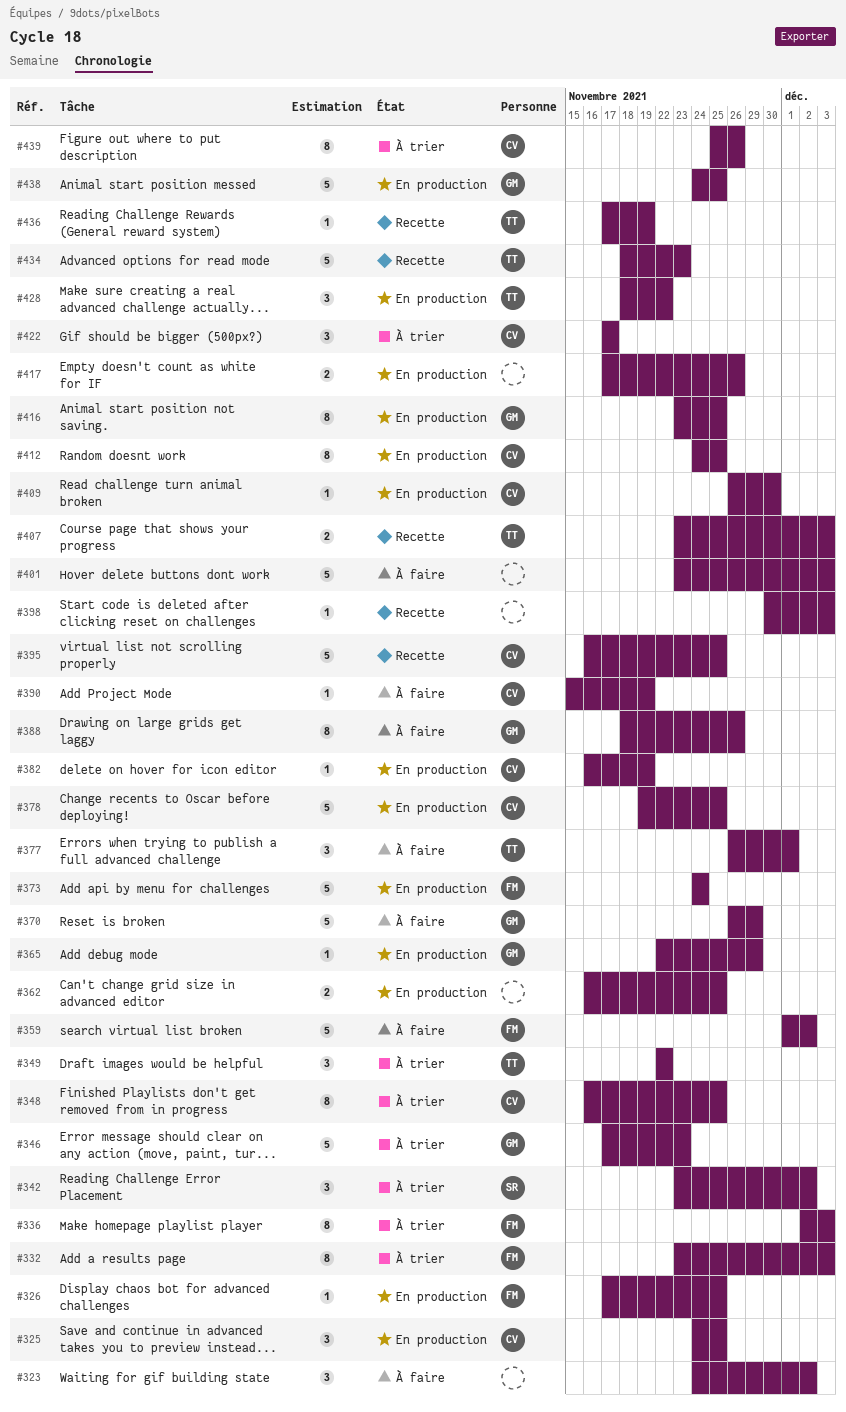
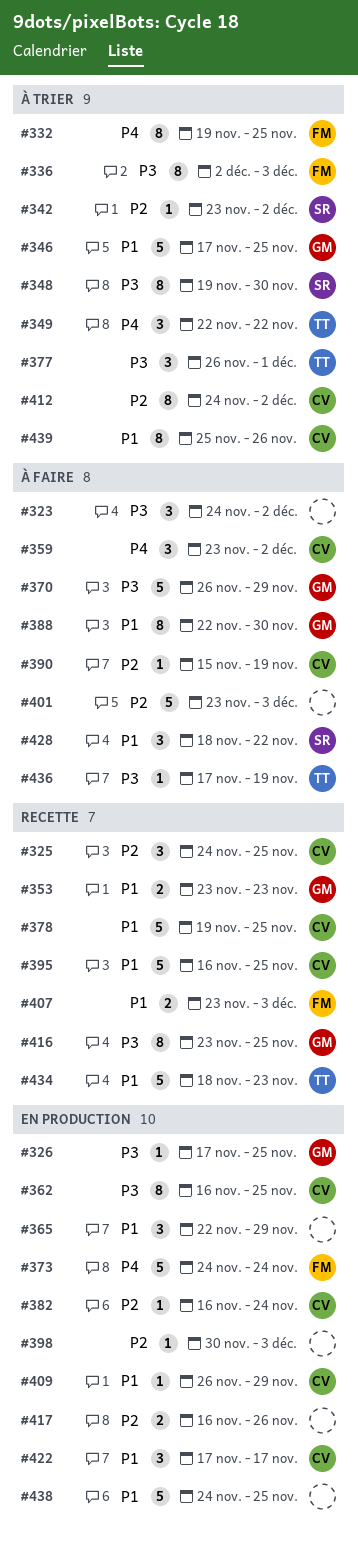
#325, status: En production -> Recette
#326, owner: FM -> GM
#332, start: Nov 23 -> Nov 19
#332, due: Dec 3 -> Nov 25
#342, estimate: 3 -> 1
#346, due: Nov 23 -> Nov 25
#348, owner: CV -> SR
#348, start: Nov 16 -> Nov 19
#348, due: Nov 25 -> Nov 30
#353: none -> present
#359, owner: FM -> CV
#359, estimate: 5 -> 3
#359, start: Dec 1 -> Nov 23
#362, owner: none -> CV
#362, estimate: 2 -> 8
#365, owner: GM -> none
#365, estimate: 1 -> 3
#377, status: À faire -> À trier
#378, status: En production -> Recette
#382, due: Nov 19 -> Nov 24
#388, start: Nov 18 -> Nov 22
#388, due: Nov 26 -> Nov 30
#398, status: Recette -> En production
#407, owner: TT -> FM
#409, due: Nov 30 -> Nov 29
#412, status: En production -> À trier
#412, due: Nov 25 -> Dec 2
#416, status: En production -> Recette
#417, start: Nov 17 -> Nov 16
#422, status: À trier -> En production
#428, status: En production -> À faire
#428, owner: TT -> SR
#436, status: Recette -> À faire
#438, owner: GM -> none

